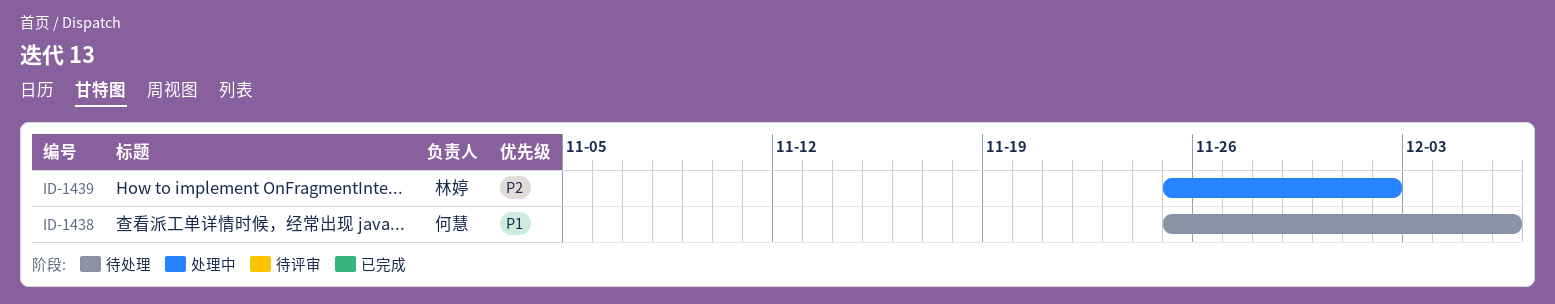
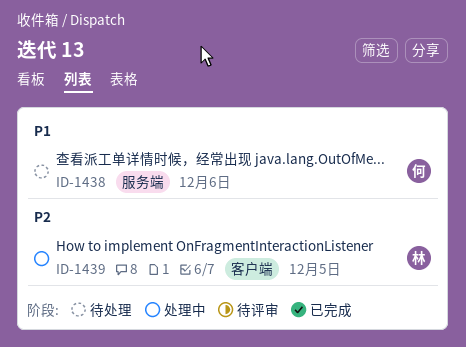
ID-1439, due: Dec 2 -> Dec 5

